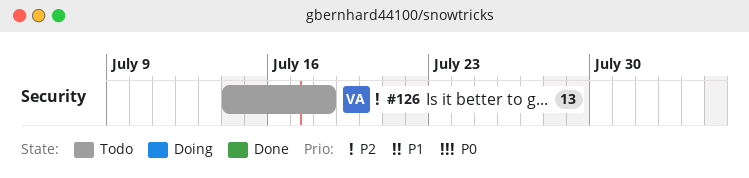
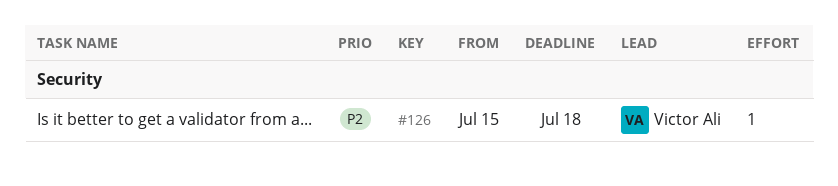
#126, estimate: 13 -> 1
#126, start: Jul 14 -> Jul 15

